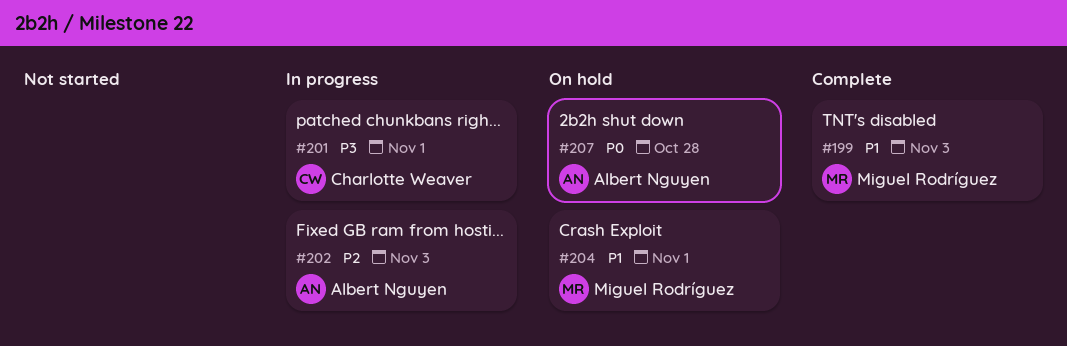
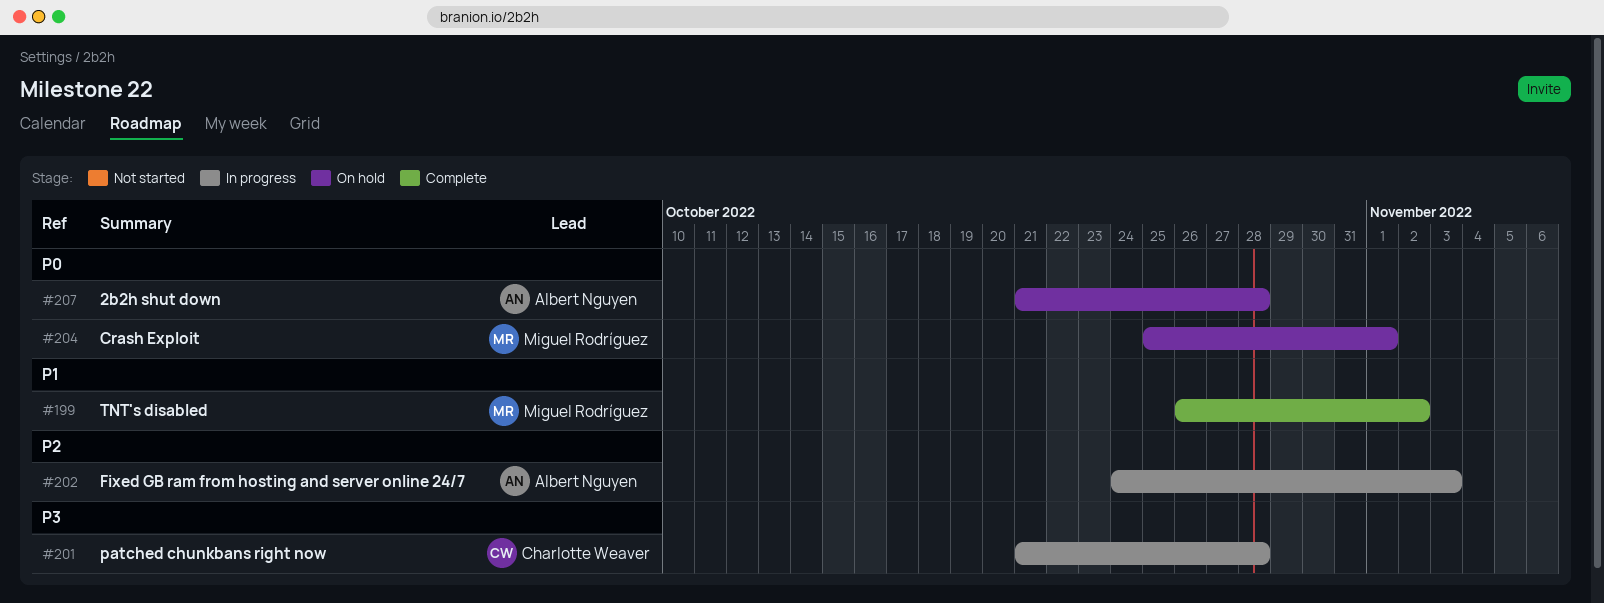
#199, due: Nov 3 -> Nov 2
#201, due: Nov 1 -> Oct 28
#204, priority: P1 -> P0

